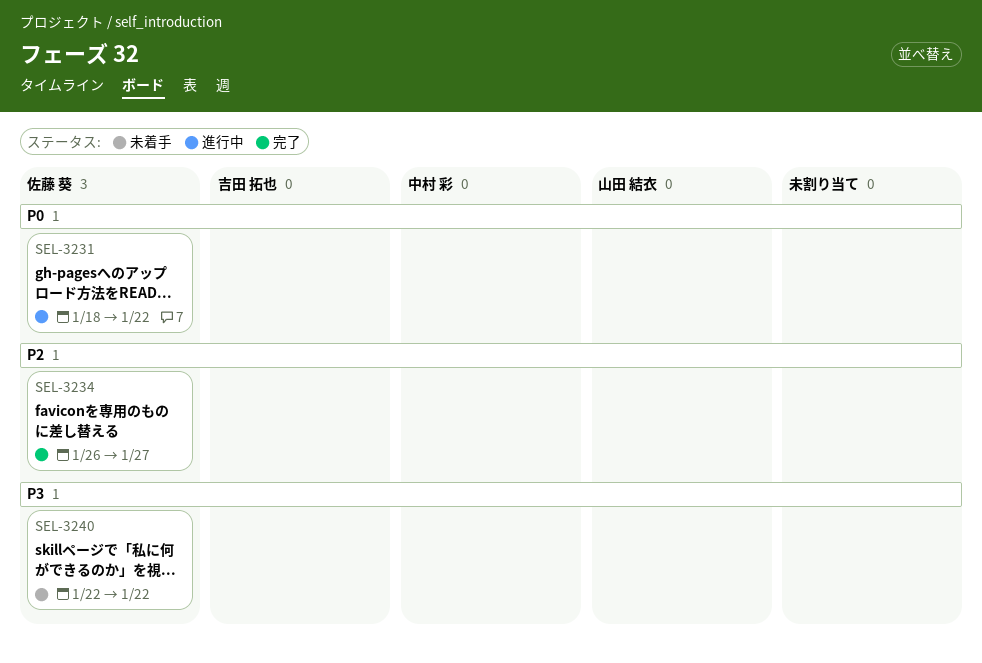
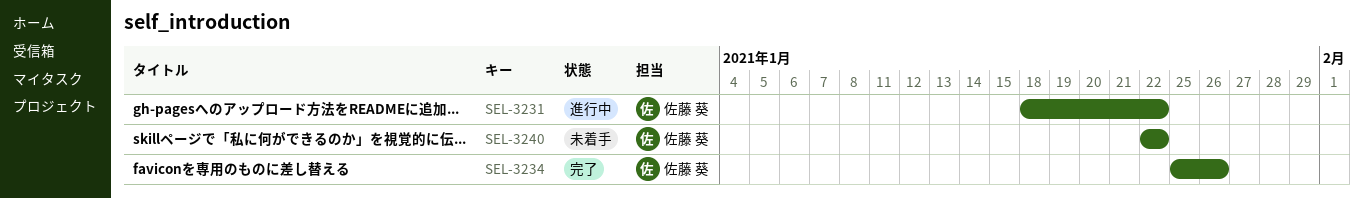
SEL-3234, start: Jan 26 -> Jan 25
SEL-3234, due: Jan 27 -> Jan 26

